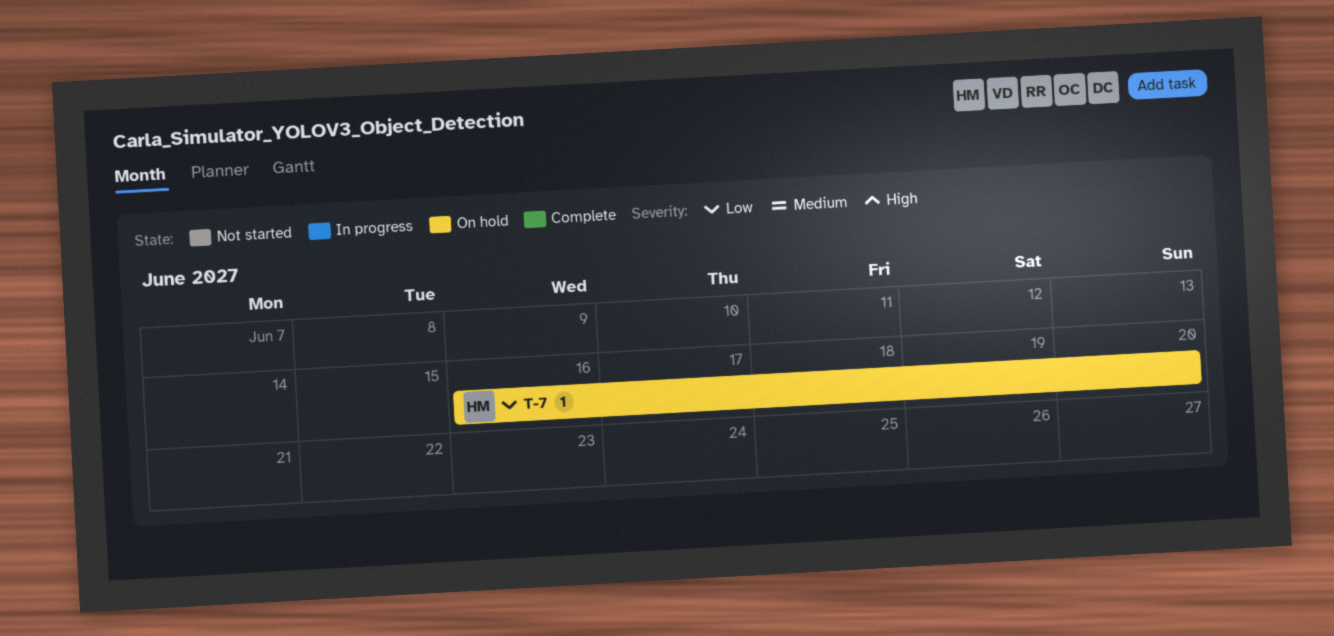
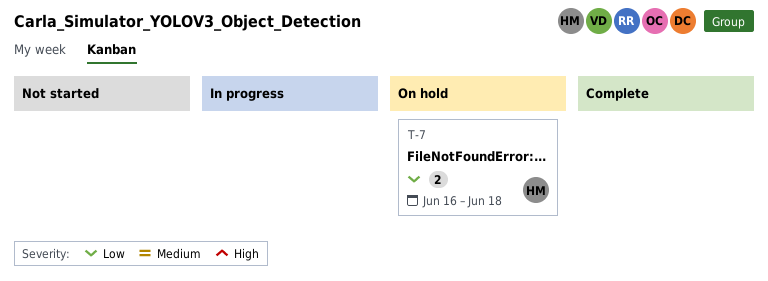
T-7, estimate: 1 -> 2
T-7, due: Jun 20 -> Jun 18

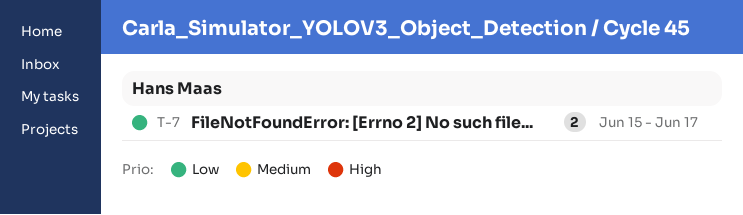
T-7, start: Jun 16 -> Jun 15
T-7, due: Jun 18 -> Jun 17

